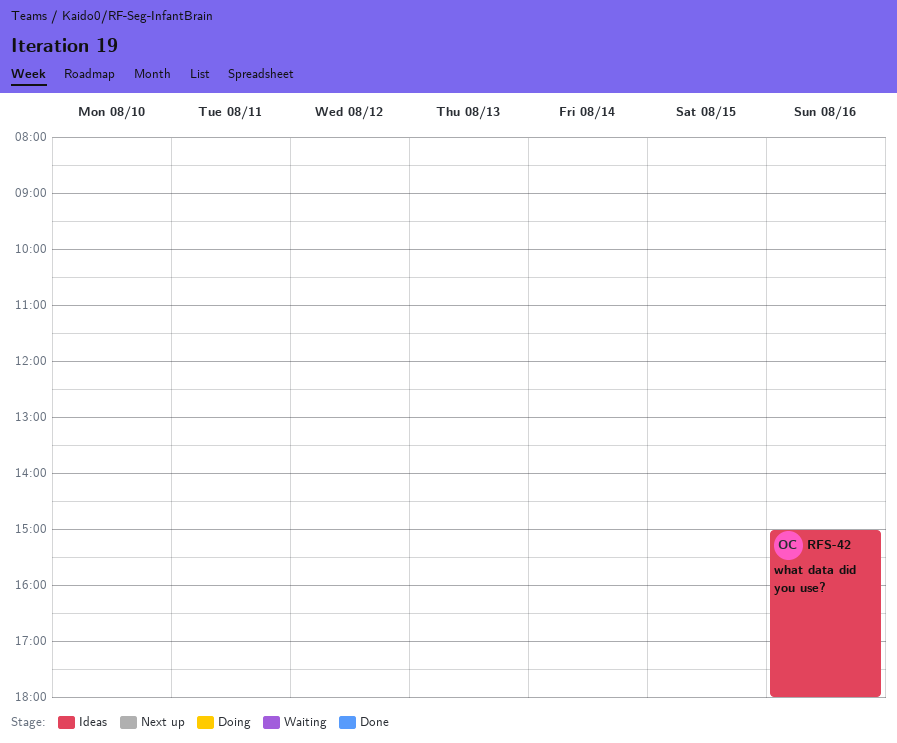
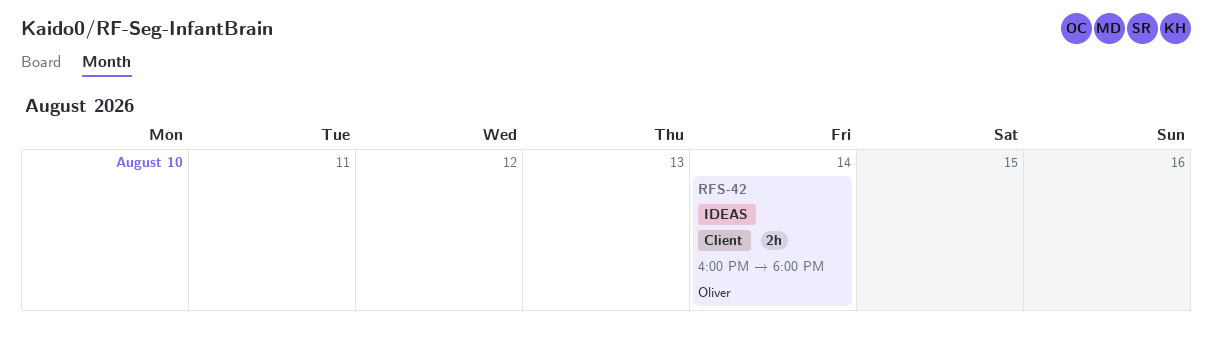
RFS-42, day: Aug 16 -> Aug 14
RFS-42, begins: 15:00 -> 16:00

